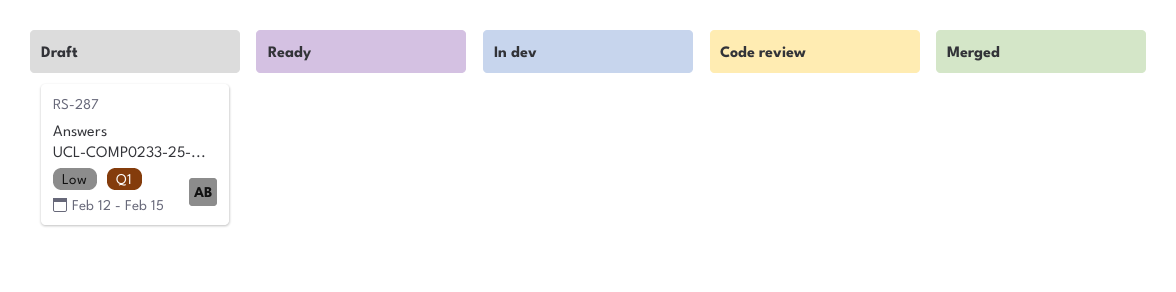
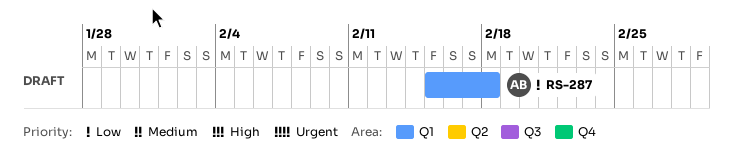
RS-287, start: Feb 12 -> Feb 15
RS-287, due: Feb 15 -> Feb 18

